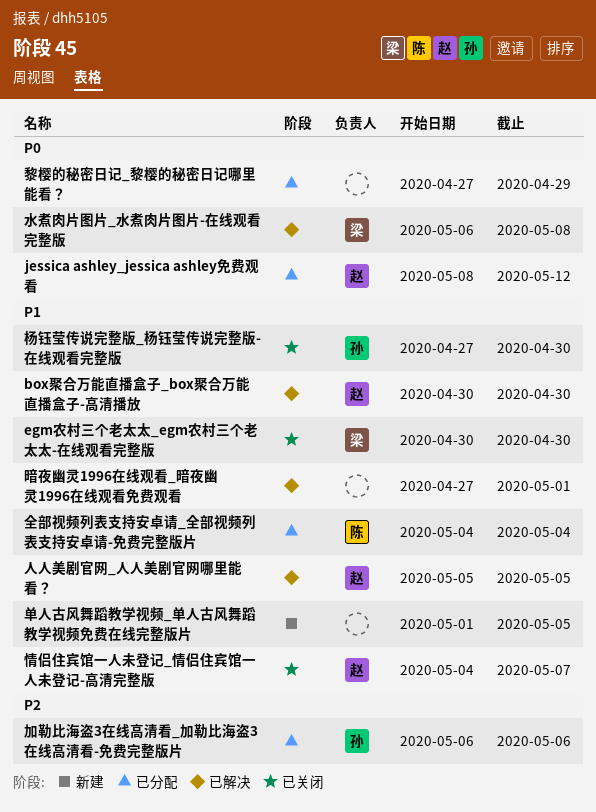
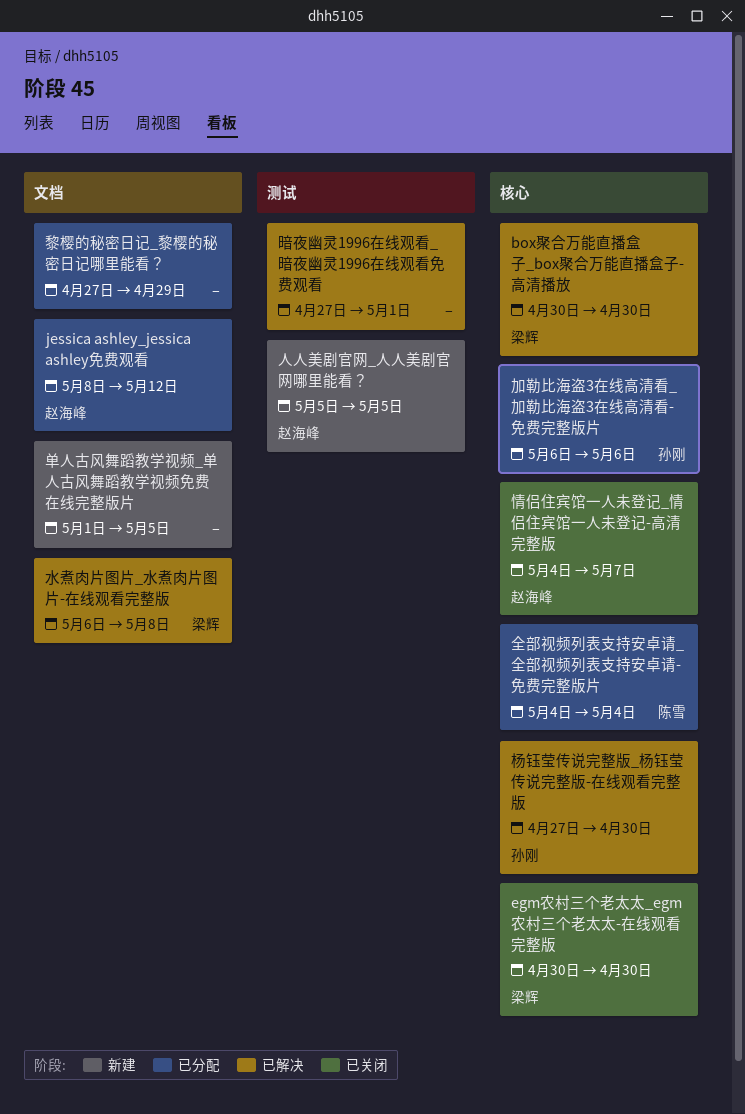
box聚合万能直播盒子_box聚合万能直播盒子-高清播放, owner: 赵海峰 -> 梁辉
人人美剧官网_人人美剧官网哪里能看？, status: 已解决 -> 新建
杨钰莹传说完整版_杨钰莹传说完整版-在线观看完整版, status: 已关闭 -> 已解决

